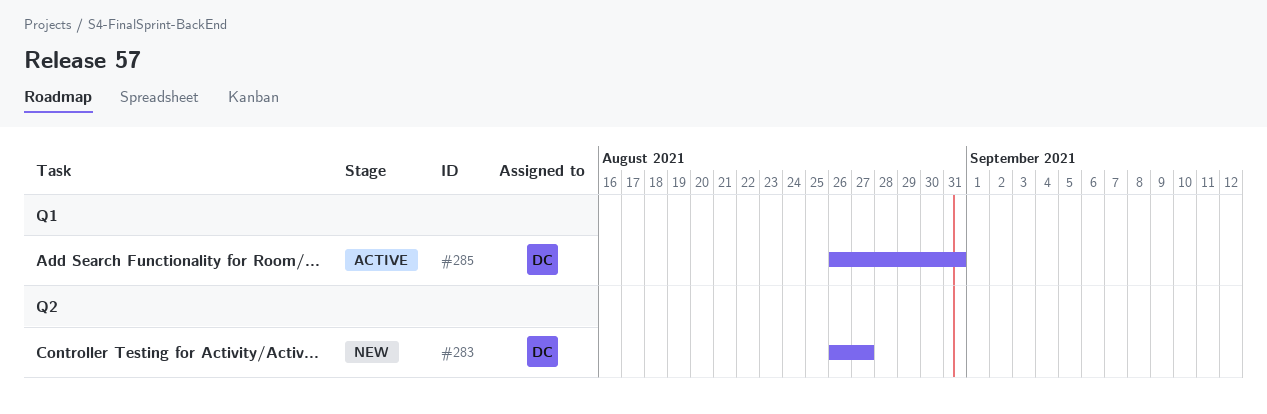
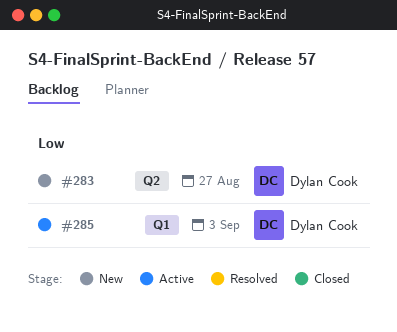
#285, due: Aug 31 -> Sep 3

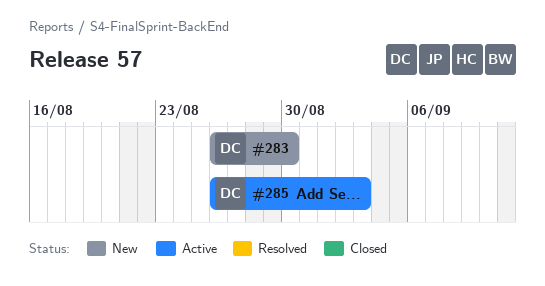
#283, due: Aug 27 -> Aug 30

